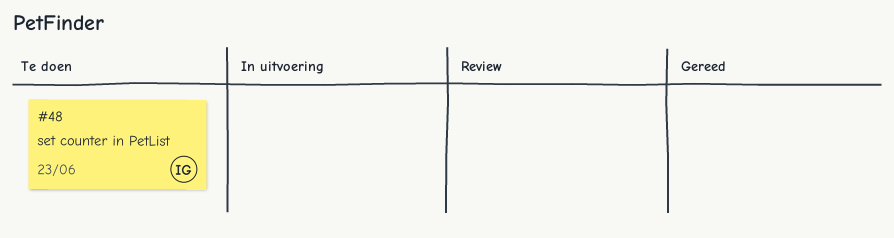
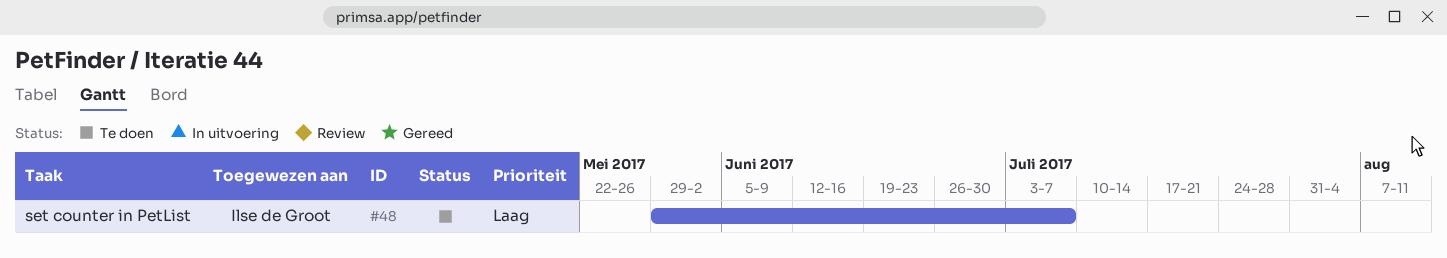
#48, due: Jun 23 -> Jul 7

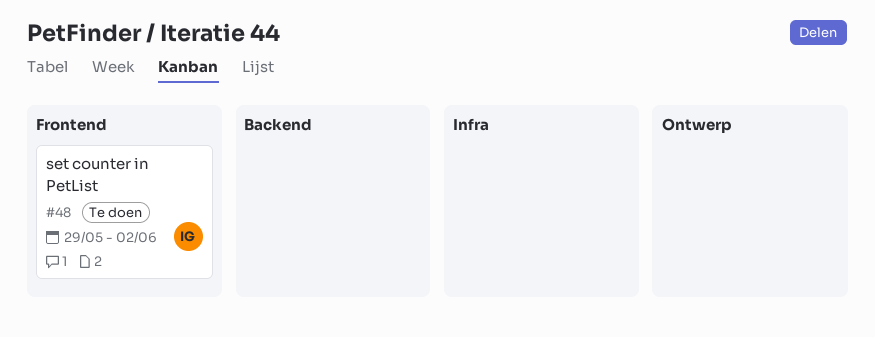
#48, due: Jul 7 -> Jun 2

